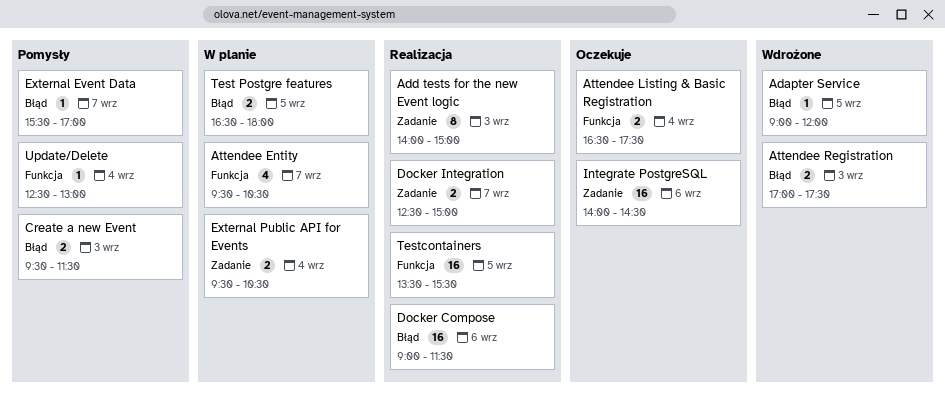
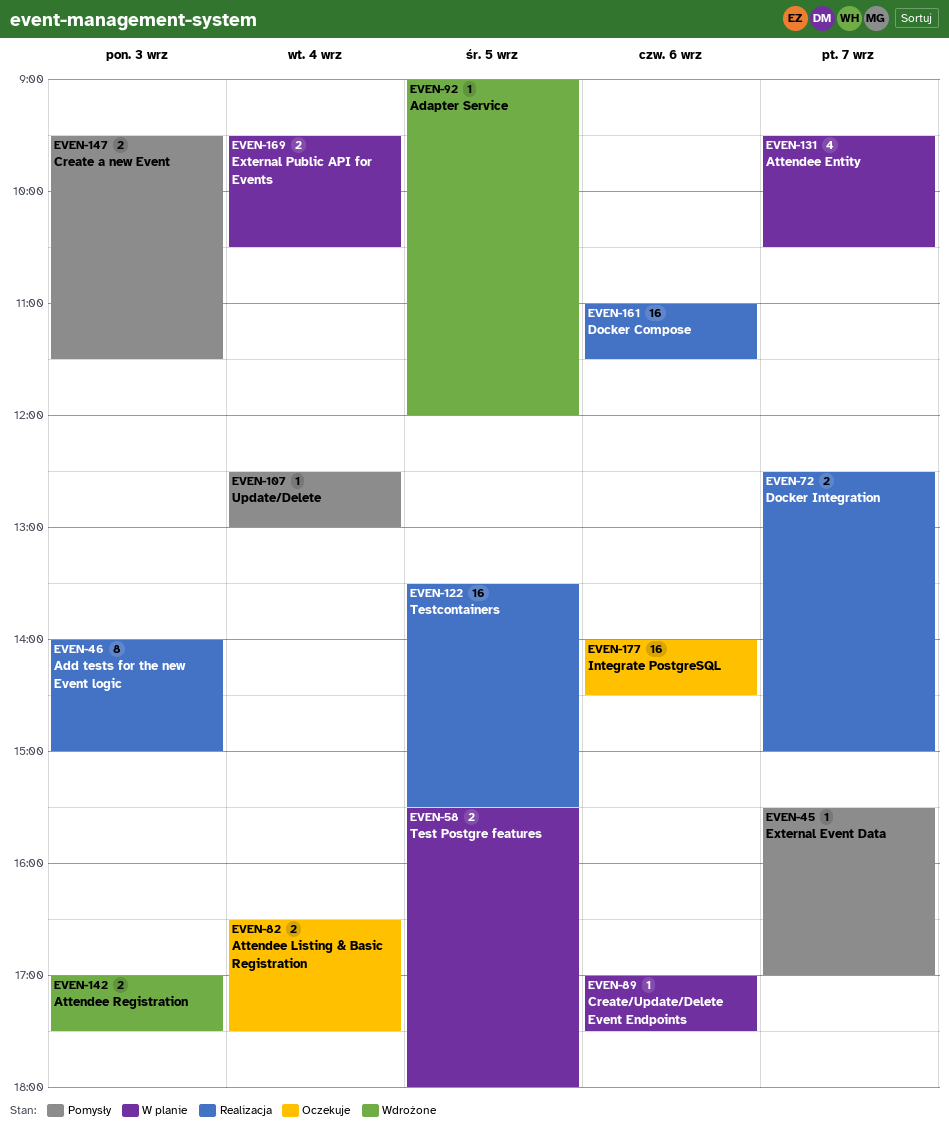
Create/Update/Delete Event Endpoints: none -> present
Docker Compose, begins: 09:00 -> 11:00
Test Postgre features, begins: 16:30 -> 15:30

